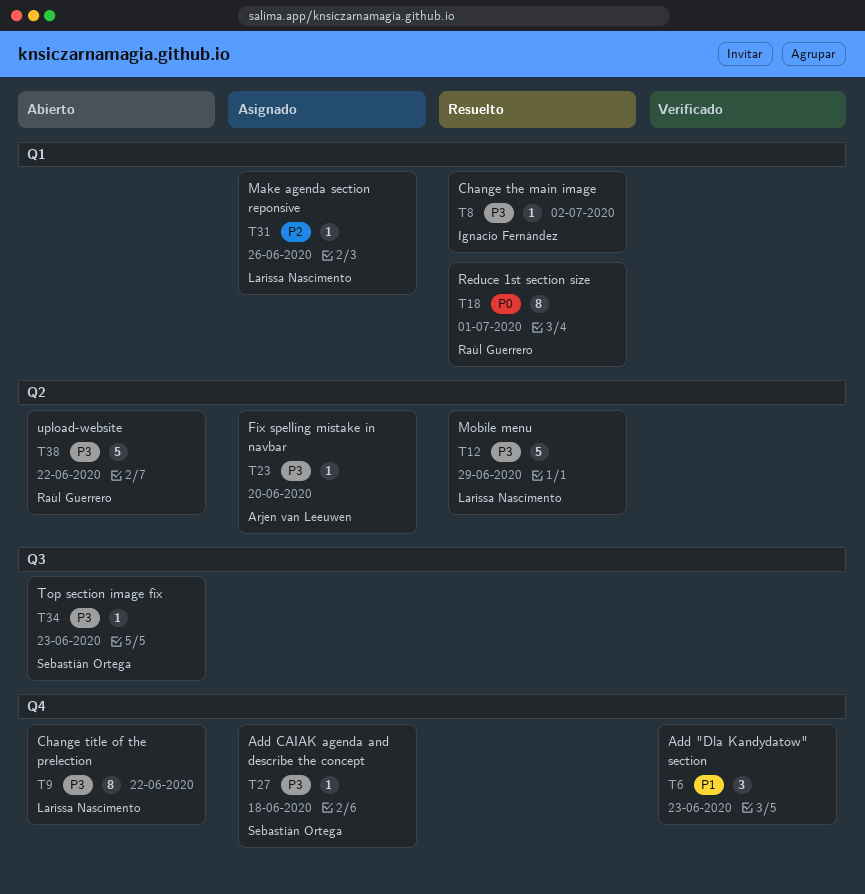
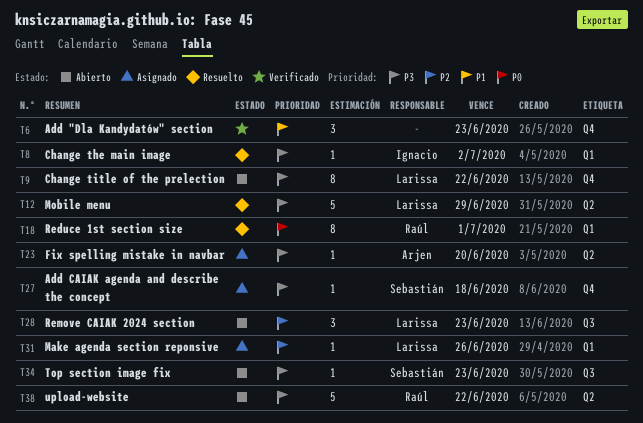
T28: none -> present

